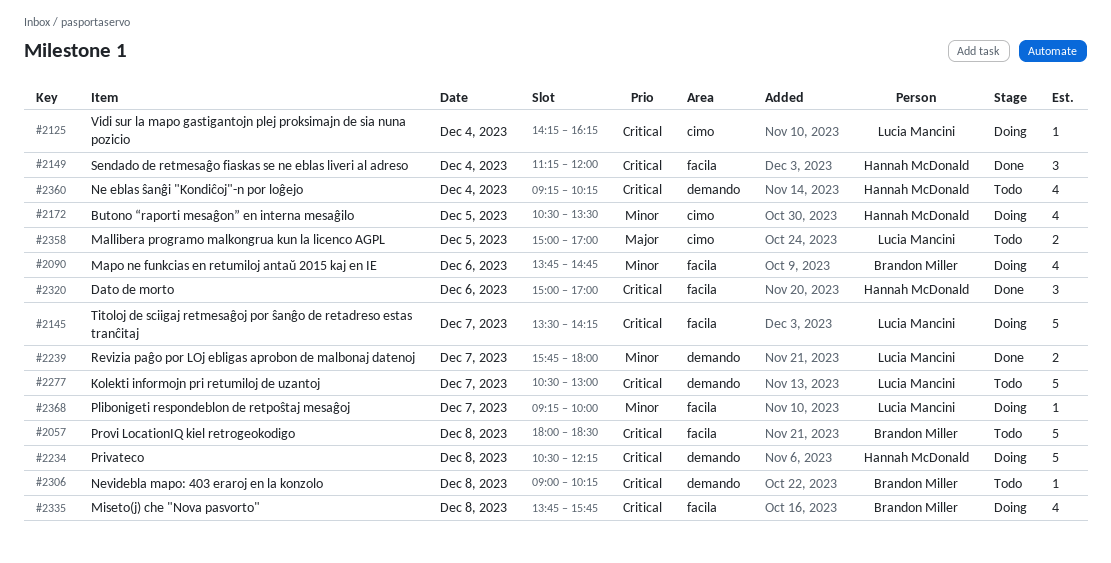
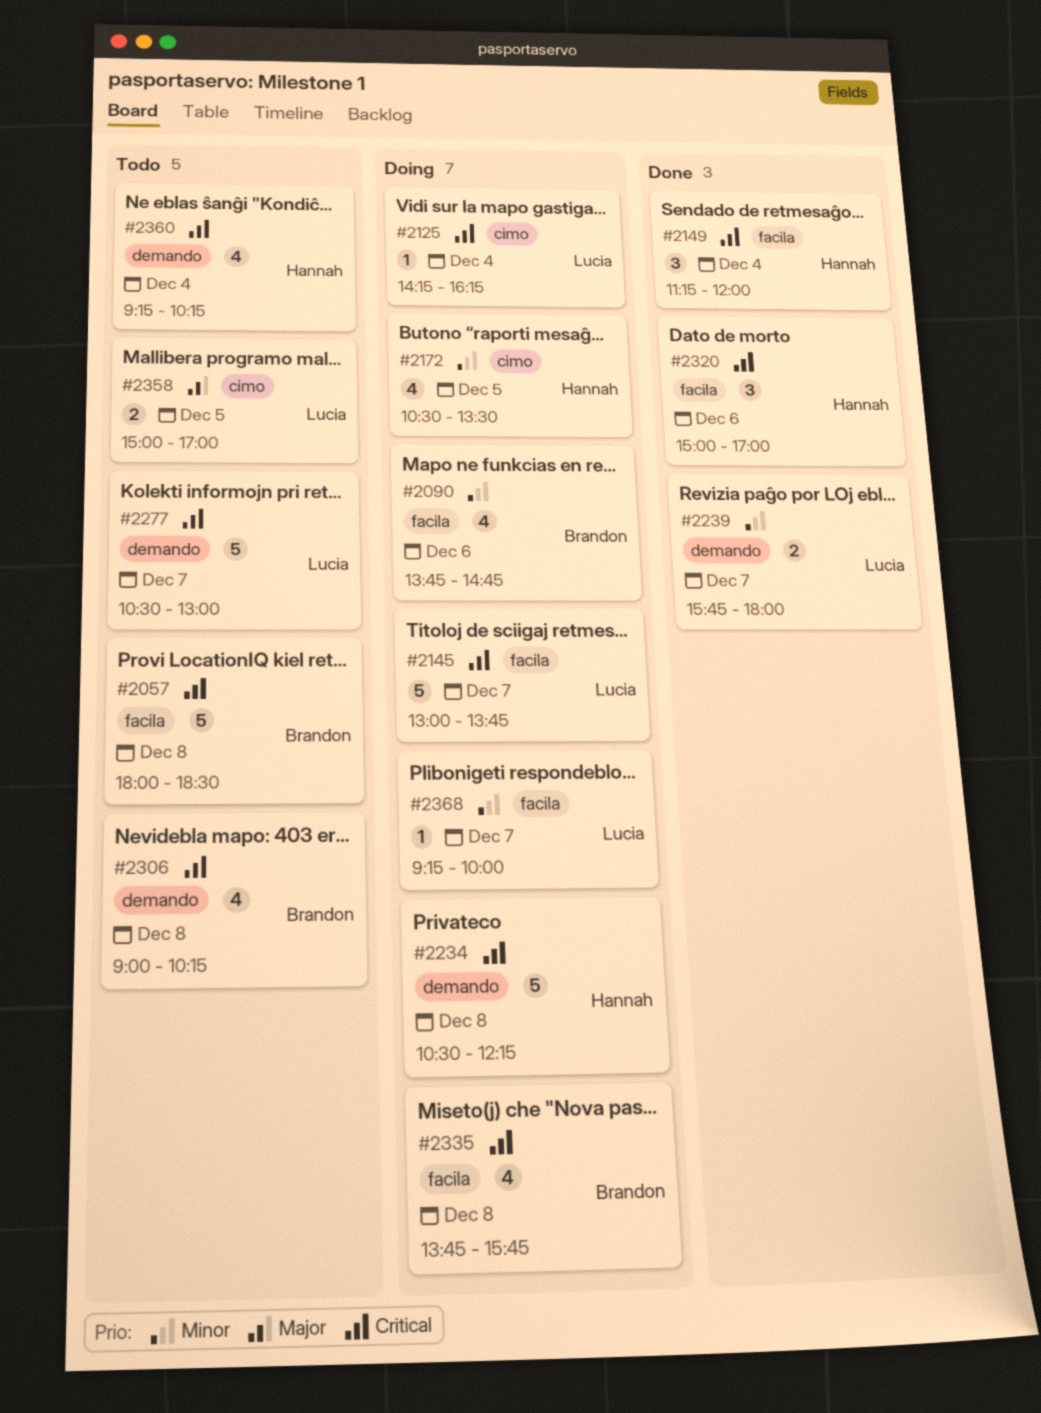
#2145, begins: 13:30 -> 13:00
#2145, ends: 14:15 -> 13:45
#2306, estimate: 1 -> 4

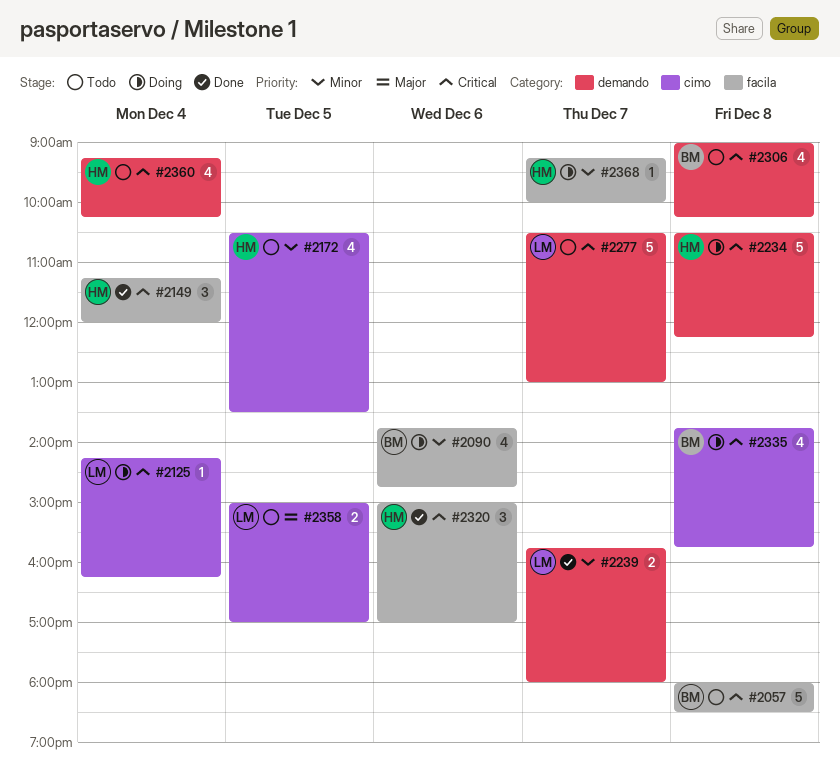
#2145: present -> none
#2172, status: Doing -> Todo
#2335, label: facila -> cimo
#2368, owner: Lucia -> Hannah

